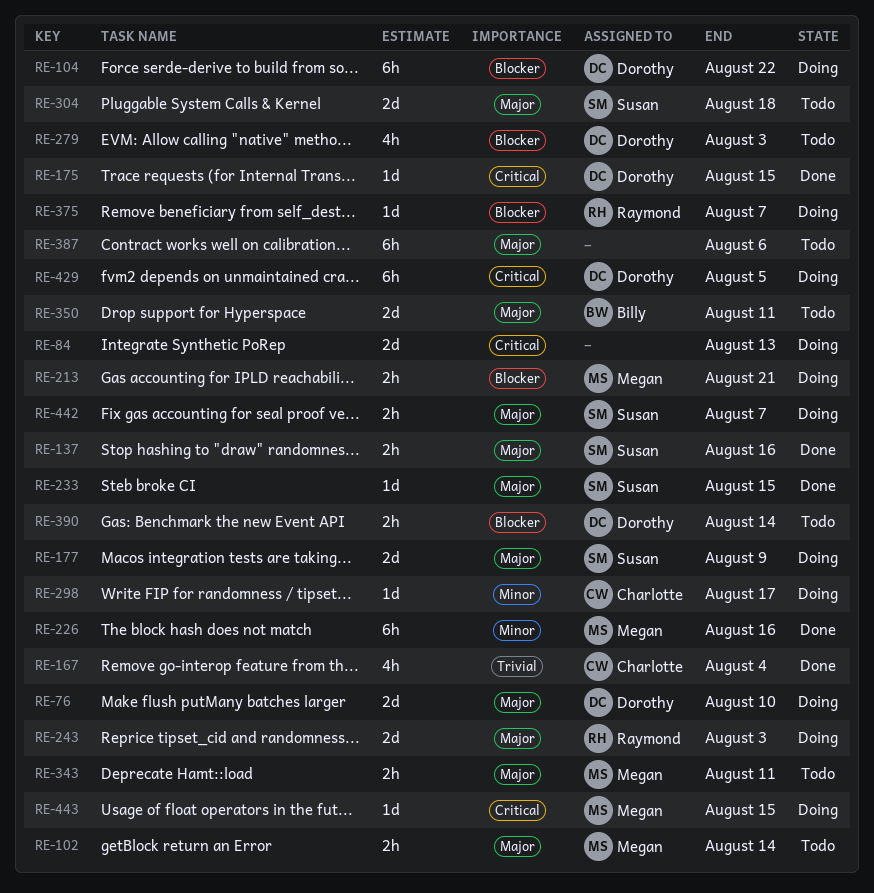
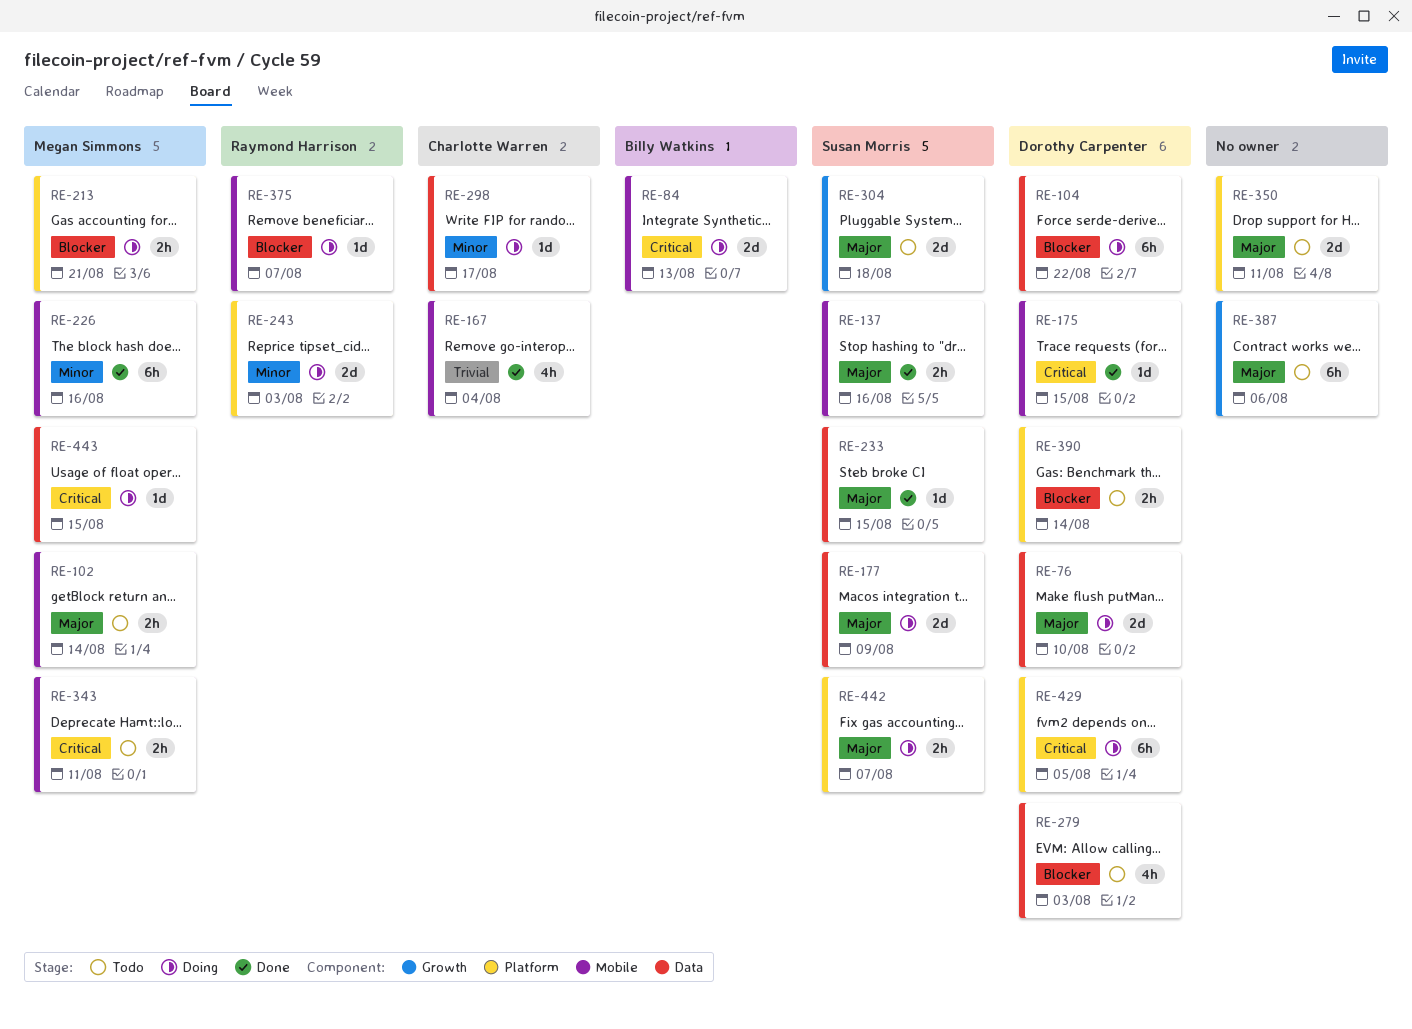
RE-84, owner: none -> Billy Watkins
RE-243, priority: Major -> Minor
RE-343, priority: Major -> Critical
RE-350, owner: Billy Watkins -> none

